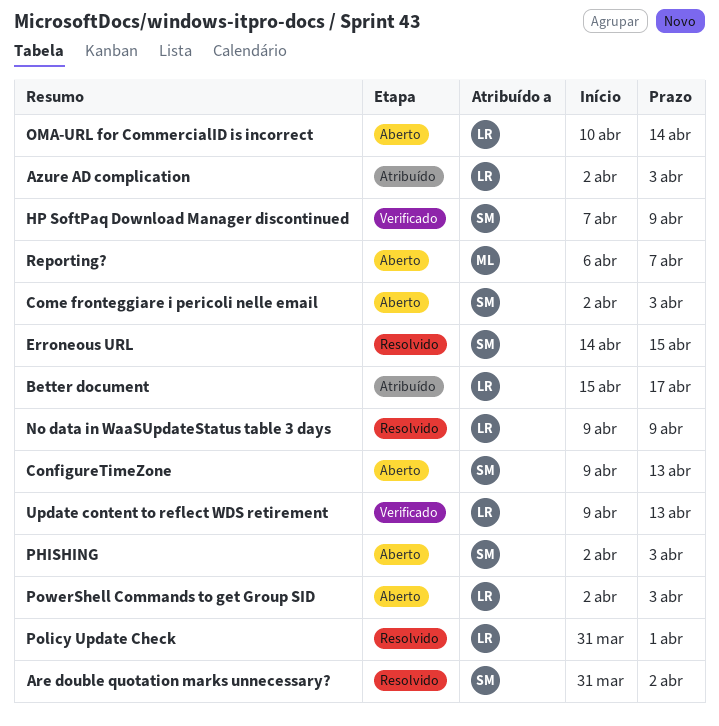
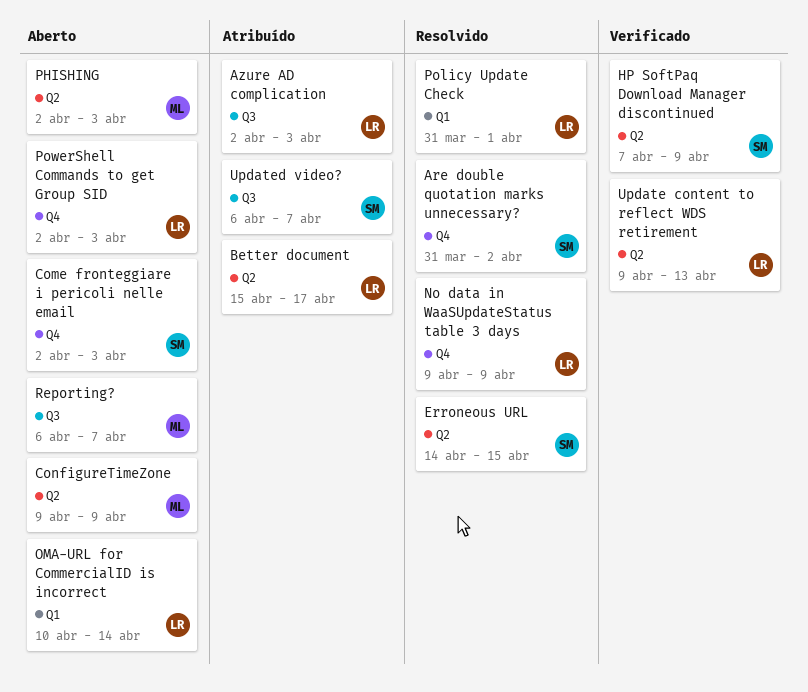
ConfigureTimeZone, owner: SM -> ML
ConfigureTimeZone, due: Apr 13 -> Apr 9
PHISHING, owner: SM -> ML
Updated video?: none -> present

